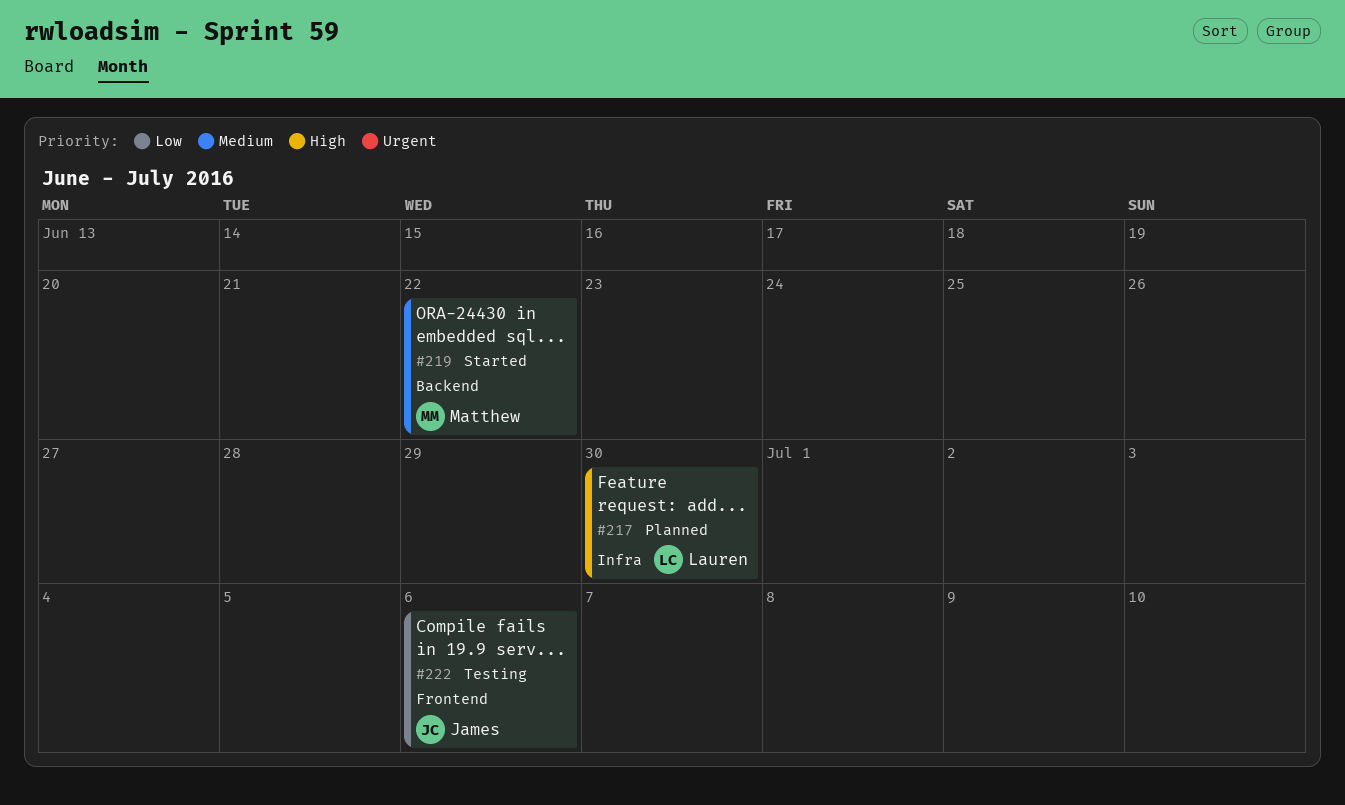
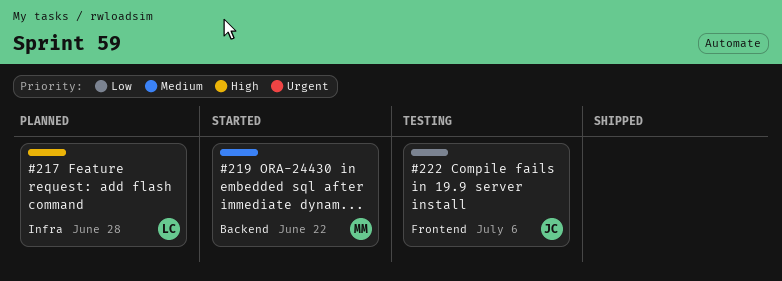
#217, due: Jun 30 -> Jun 28

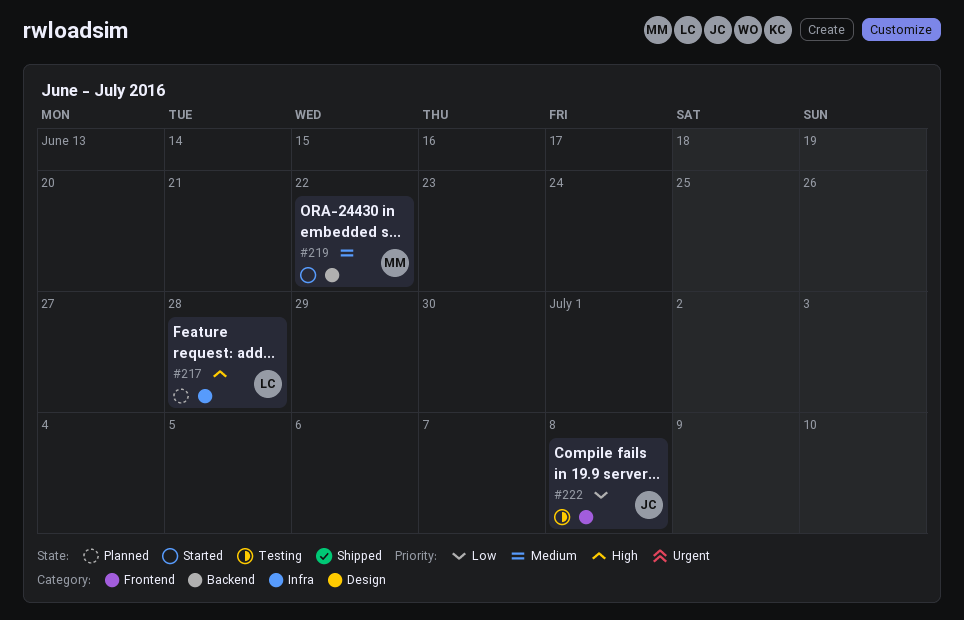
#222, due: Jul 6 -> Jul 8

